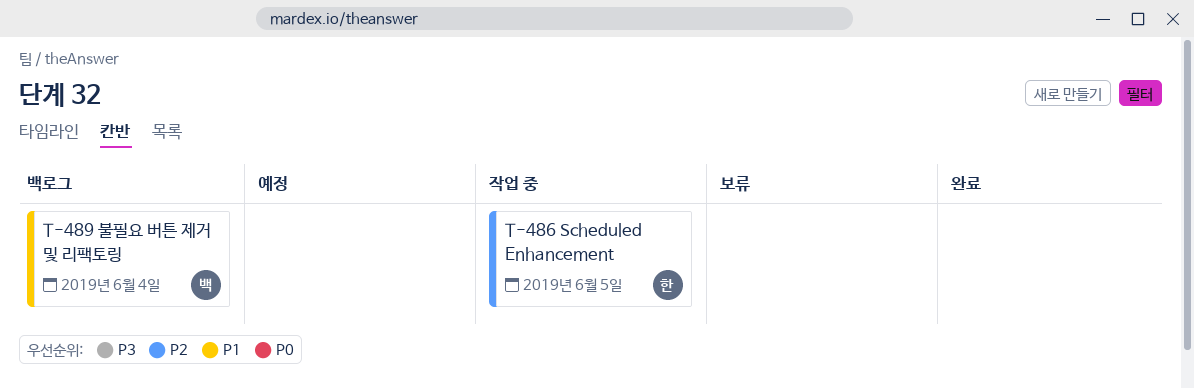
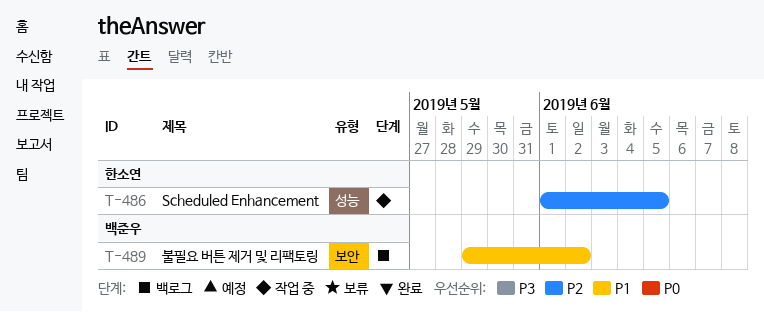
T-489, due: Jun 4 -> Jun 2

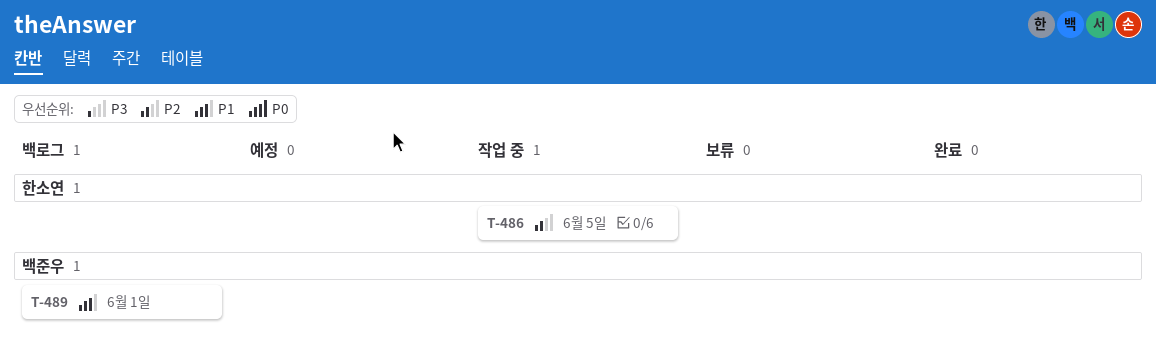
T-489, due: Jun 2 -> Jun 1

